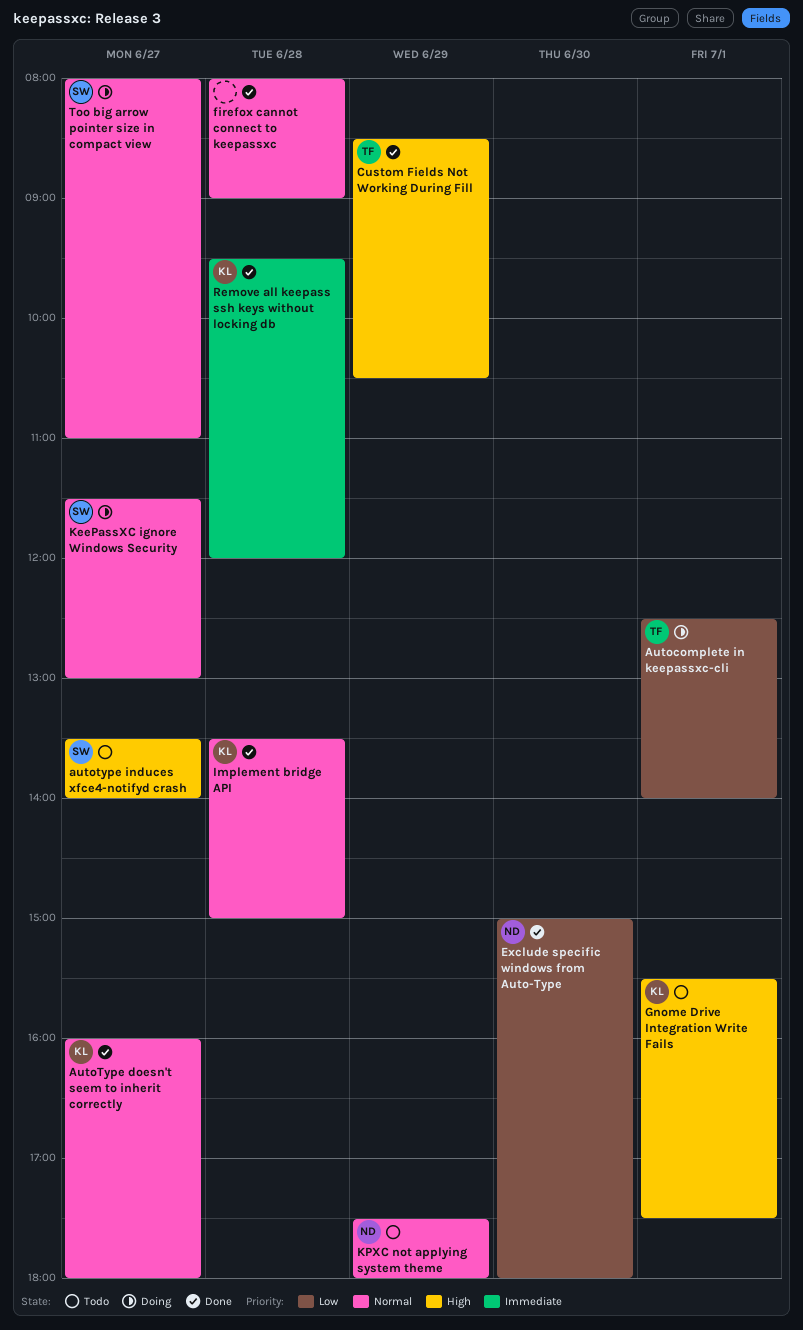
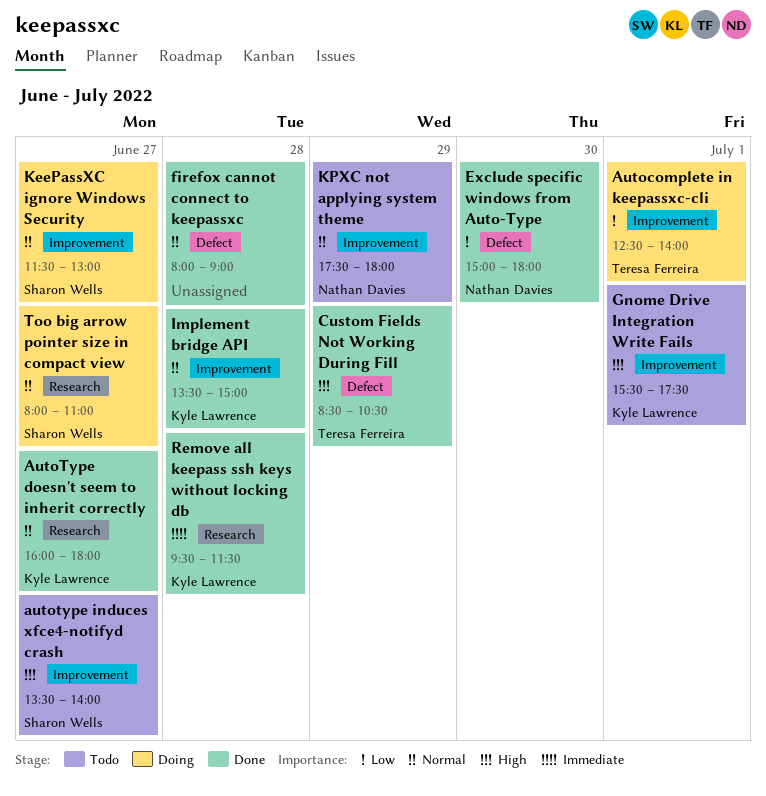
Remove all keepass ssh keys without locking db, ends: 12:00 -> 11:30

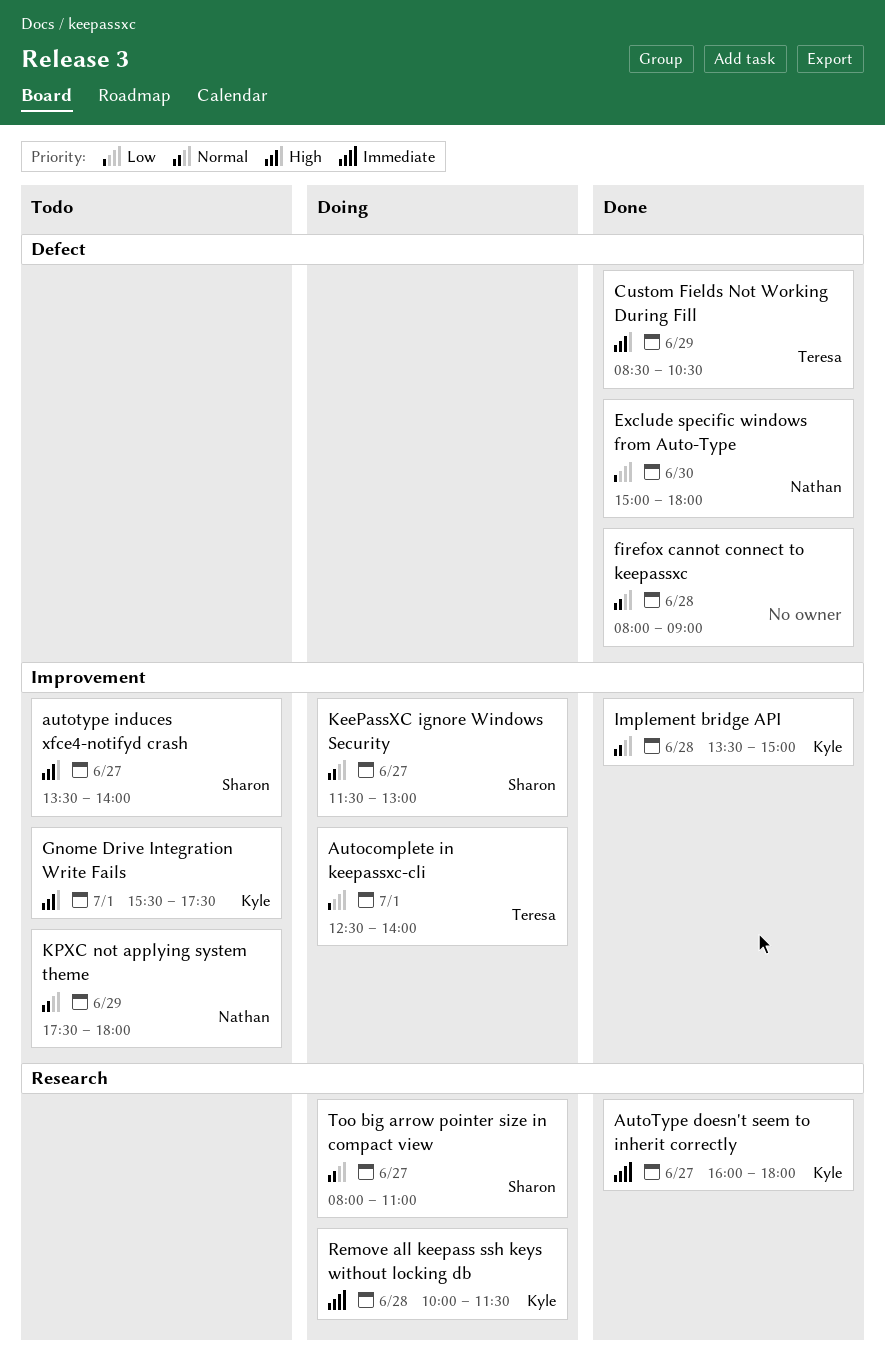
AutoType doesn't seem to inherit correctly, priority: Normal -> Immediate
Remove all keepass ssh keys without locking db, status: Done -> Doing
Remove all keepass ssh keys without locking db, begins: 09:30 -> 10:00

